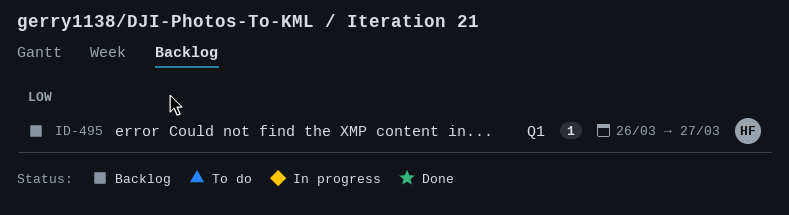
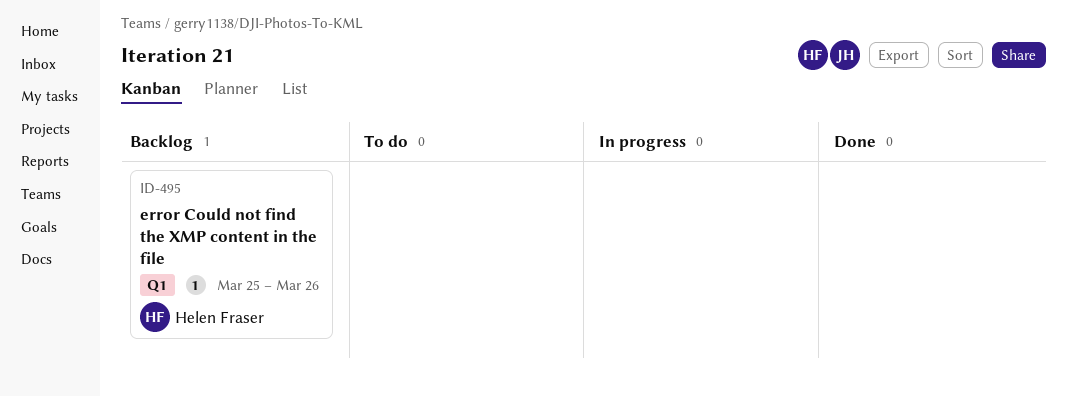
ID-495, start: Mar 26 -> Mar 25
ID-495, due: Mar 27 -> Mar 26

